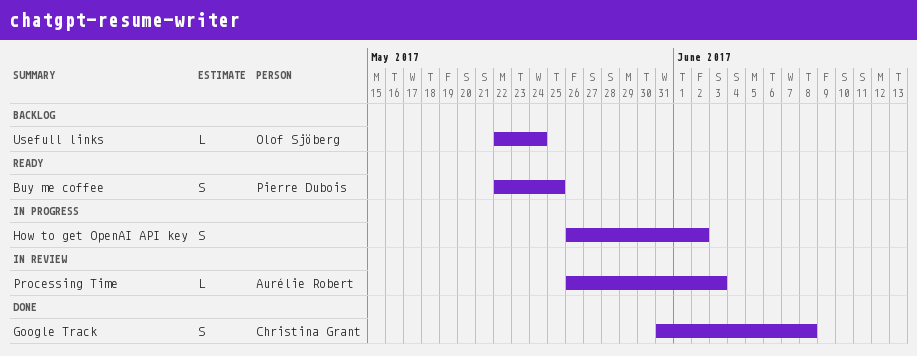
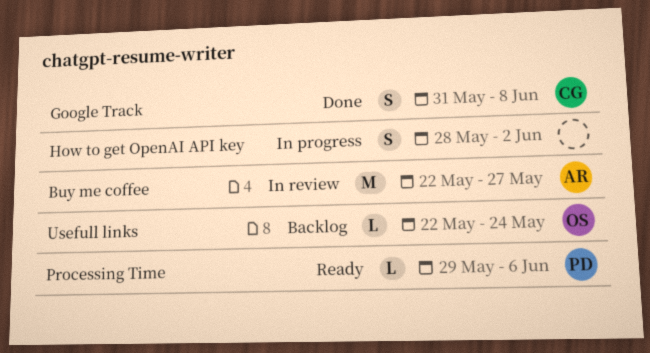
Buy me coffee, status: Ready -> In review
Buy me coffee, owner: Pierre Dubois -> Aurélie Robert
Buy me coffee, estimate: S -> M
Buy me coffee, due: May 25 -> May 27
How to get OpenAI API key, start: May 26 -> May 28
Processing Time, status: In review -> Ready
Processing Time, owner: Aurélie Robert -> Pierre Dubois
Processing Time, start: May 26 -> May 29
Processing Time, due: Jun 3 -> Jun 6

